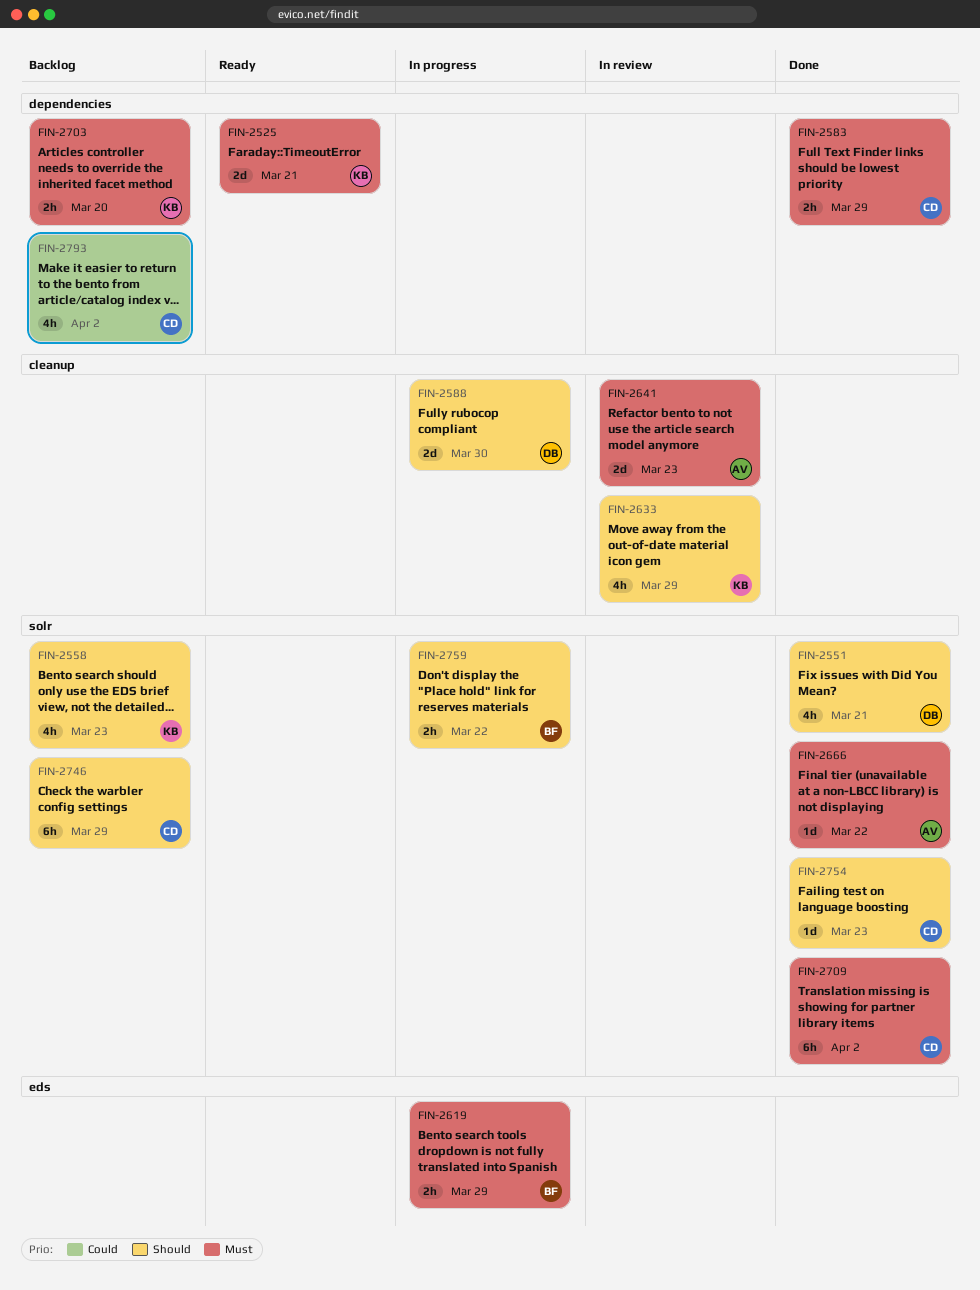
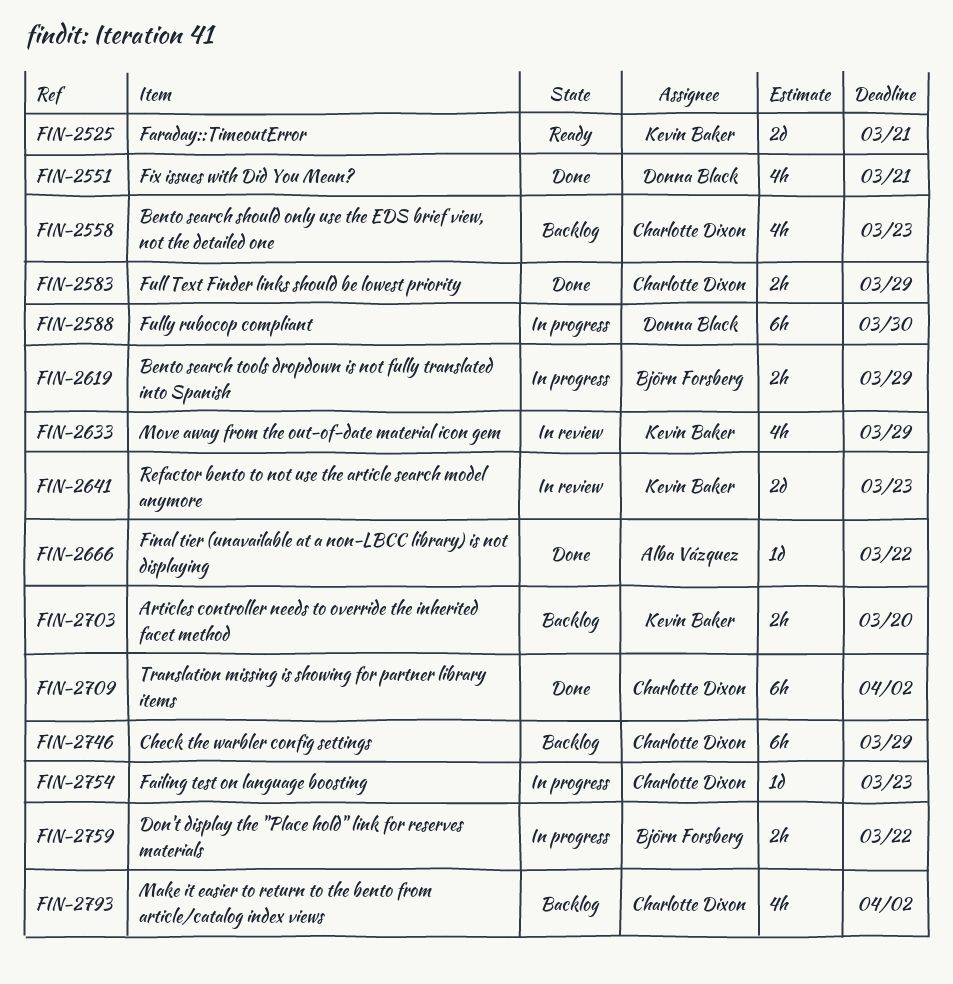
FIN-2558, owner: Kevin Baker -> Charlotte Dixon
FIN-2588, estimate: 2d -> 6h
FIN-2641, owner: Alba Vázquez -> Kevin Baker
FIN-2754, status: Done -> In progress

